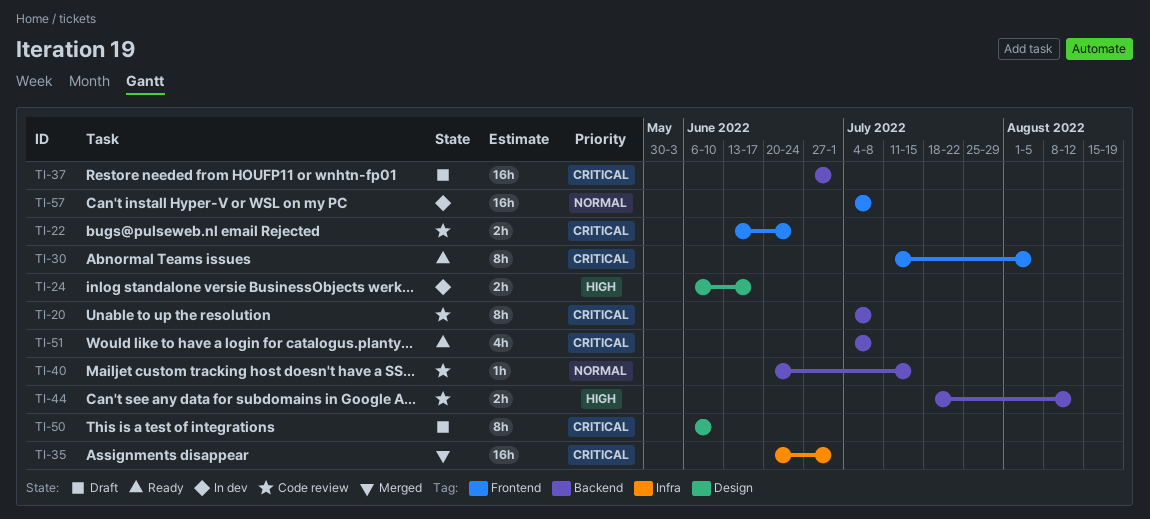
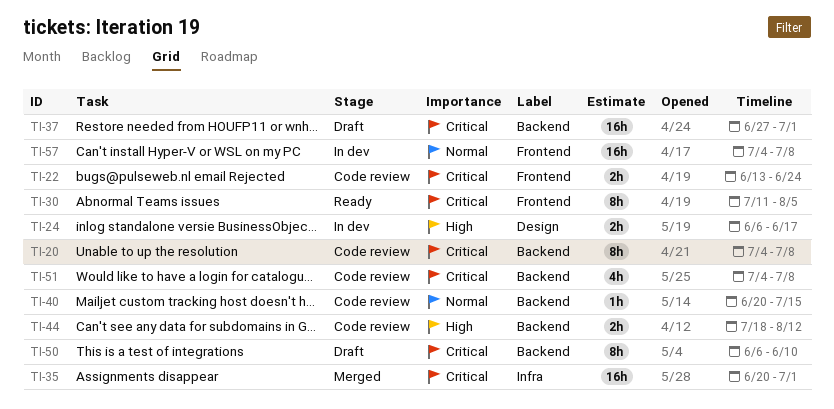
TI-50, label: Design -> Backend
TI-51, status: Ready -> Code review

